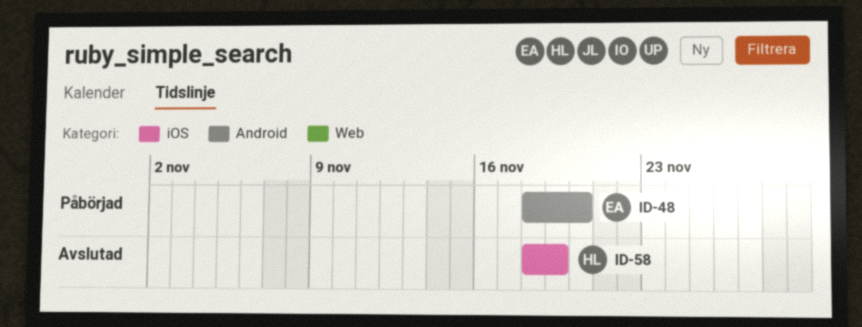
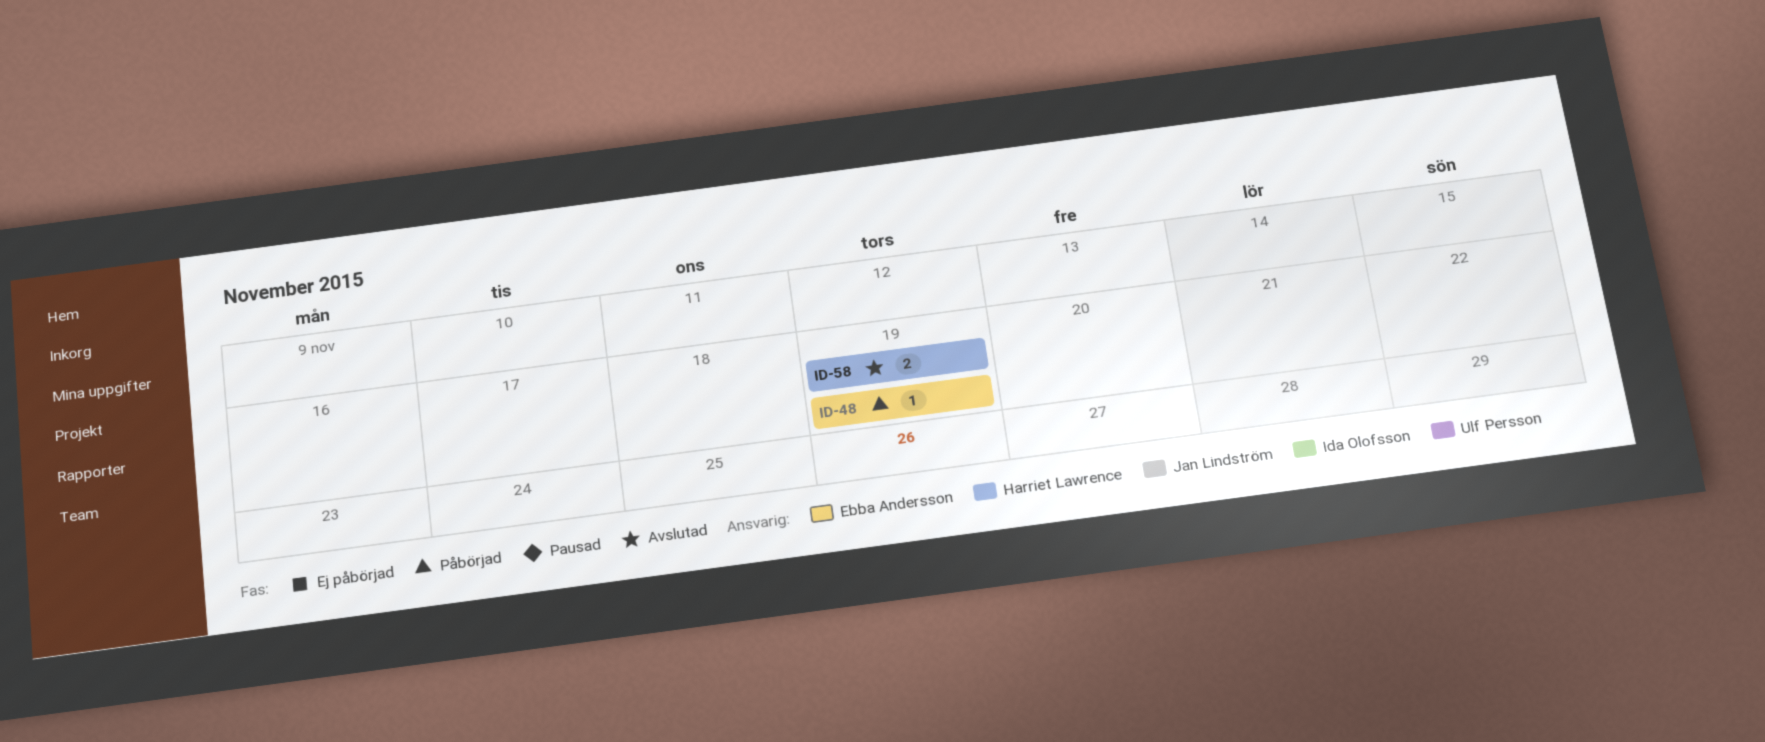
ID-48, due: Nov 20 -> Nov 19

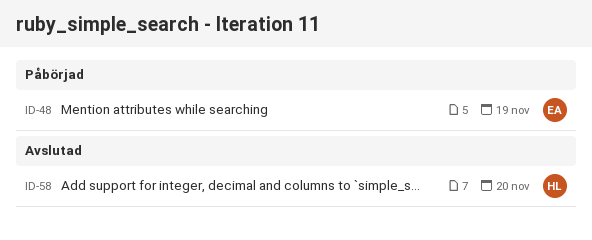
ID-58, due: Nov 19 -> Nov 20

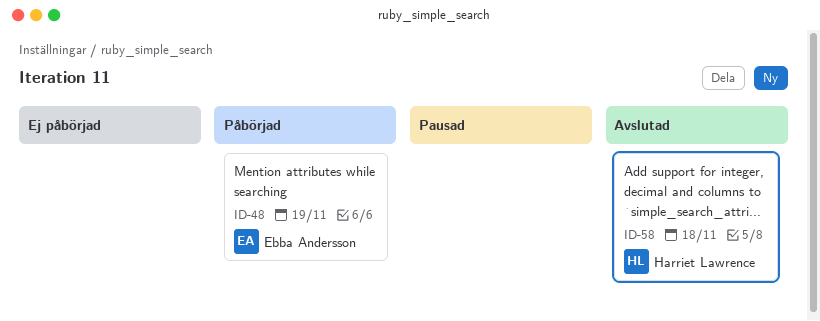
ID-58, due: Nov 20 -> Nov 18

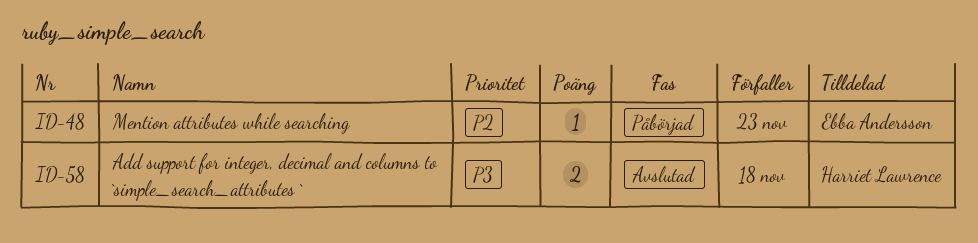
ID-48, due: Nov 19 -> Nov 23

